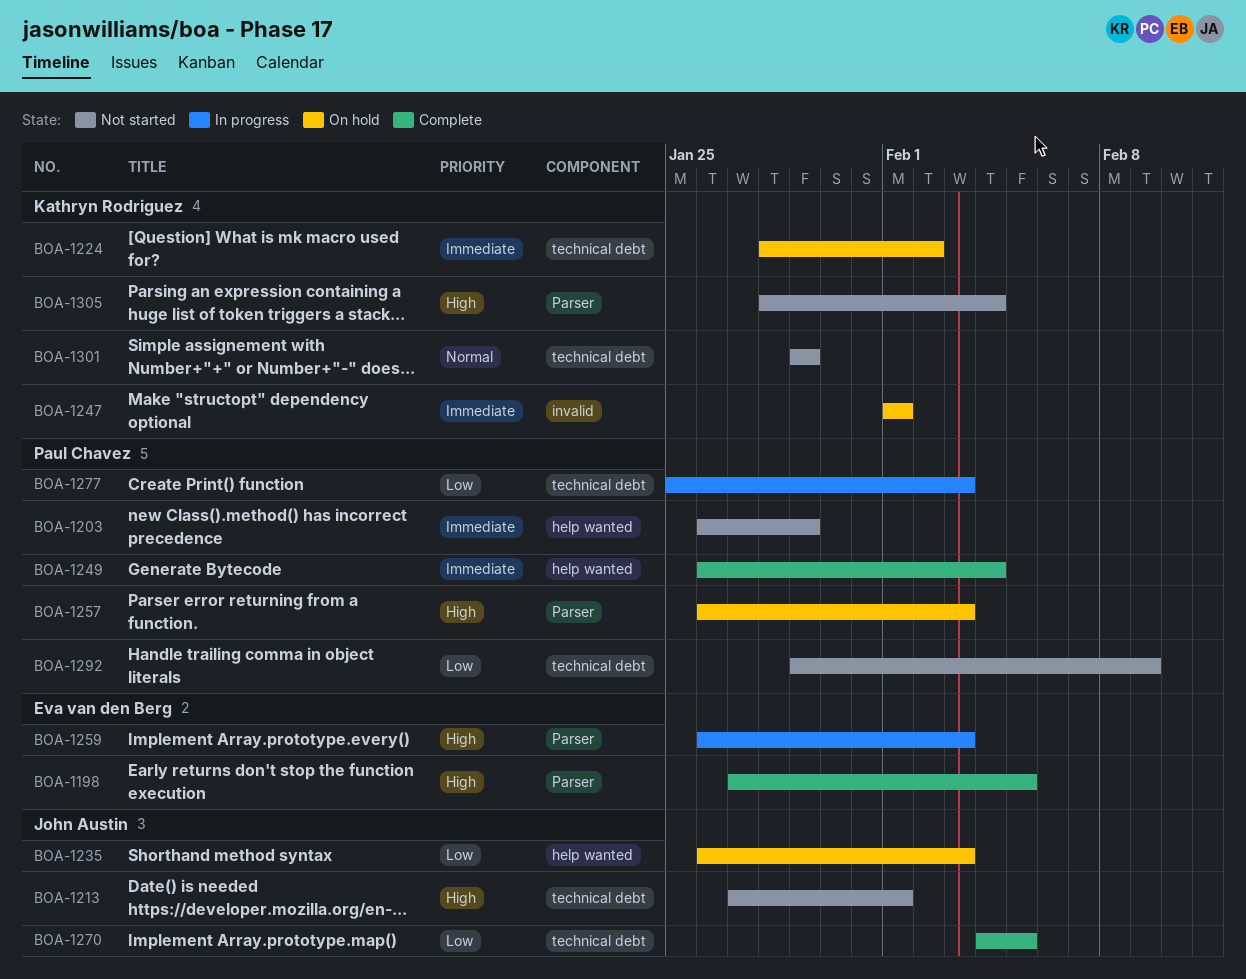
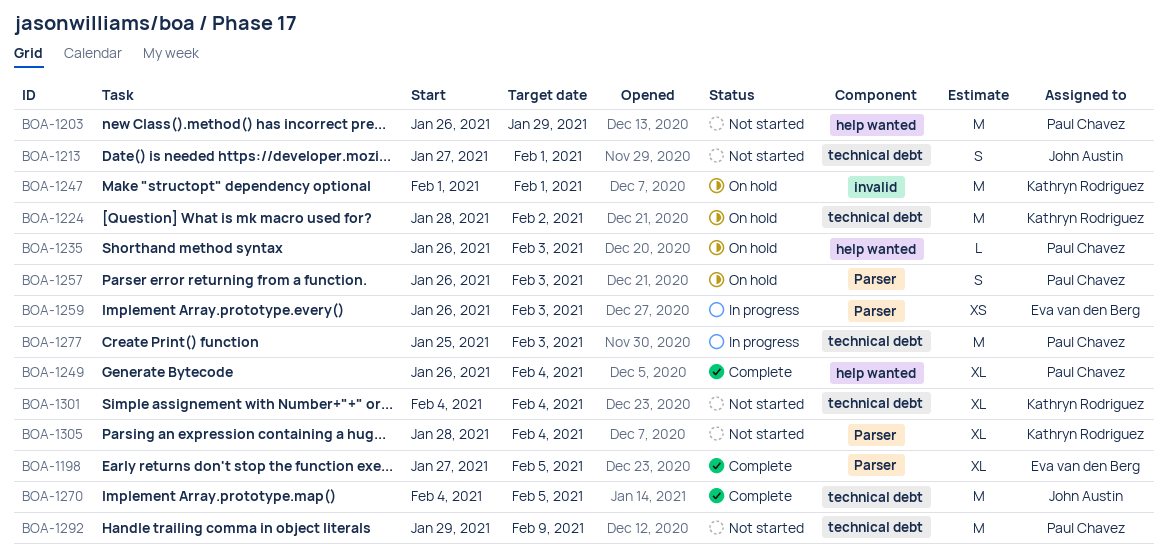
BOA-1235, owner: John Austin -> Paul Chavez
BOA-1301, start: Jan 29 -> Feb 4
BOA-1301, due: Jan 29 -> Feb 4

